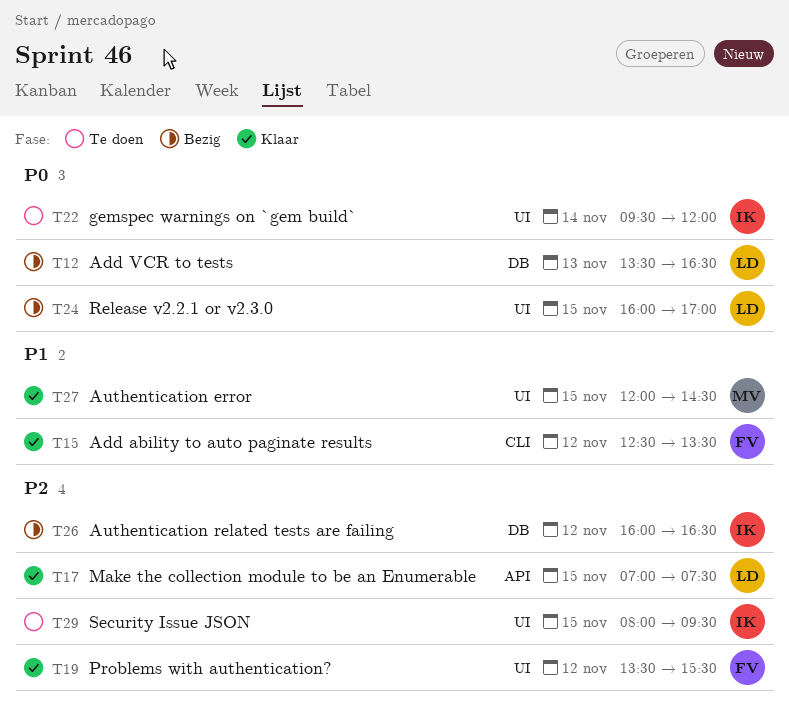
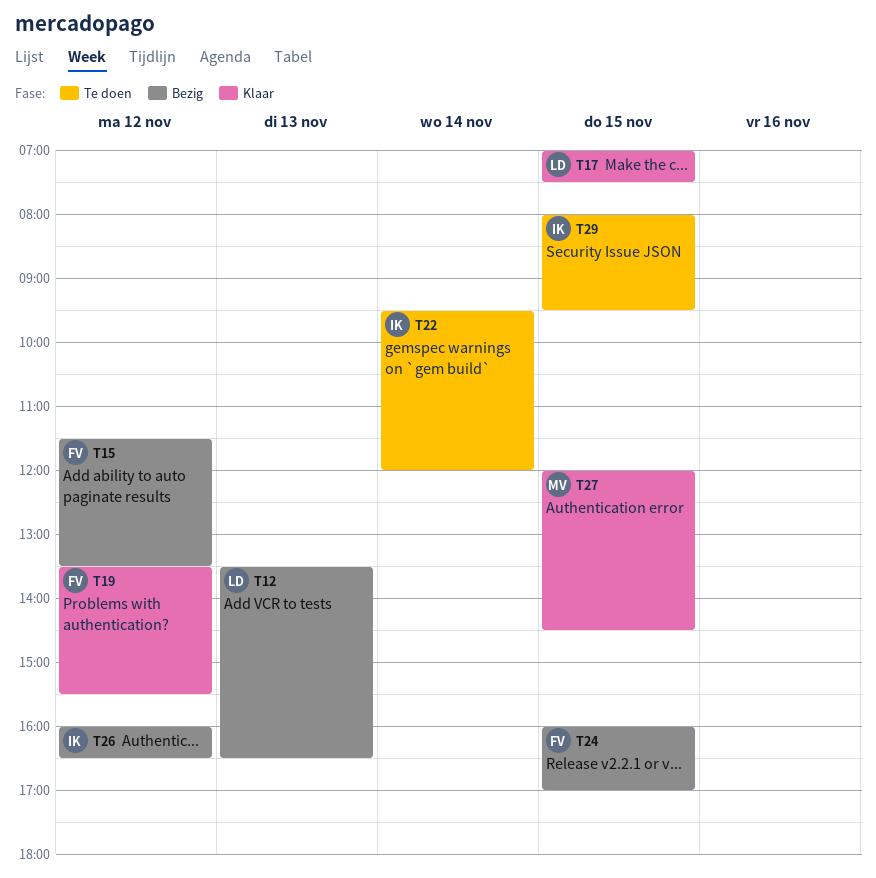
T15, status: Klaar -> Bezig
T15, begins: 12:30 -> 11:30
T24, owner: LD -> FV

